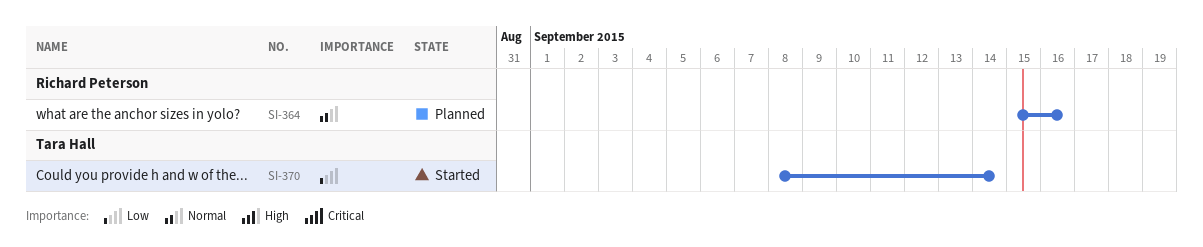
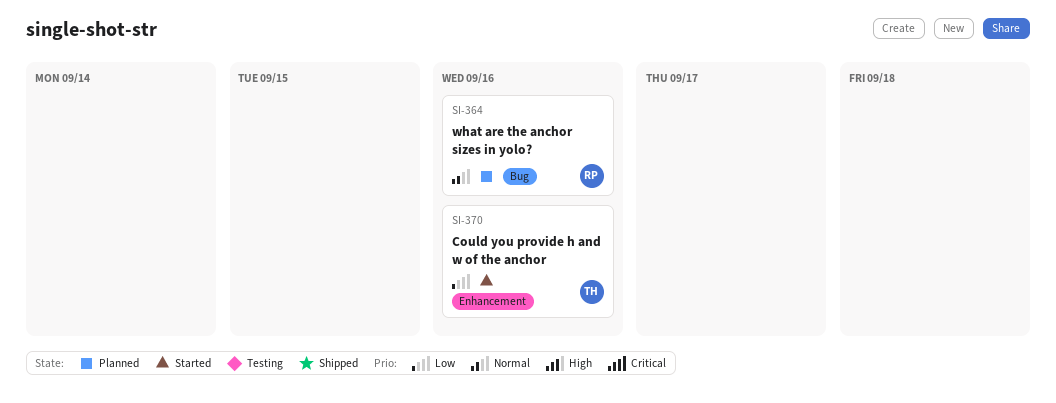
SI-370, due: Sep 14 -> Sep 16

